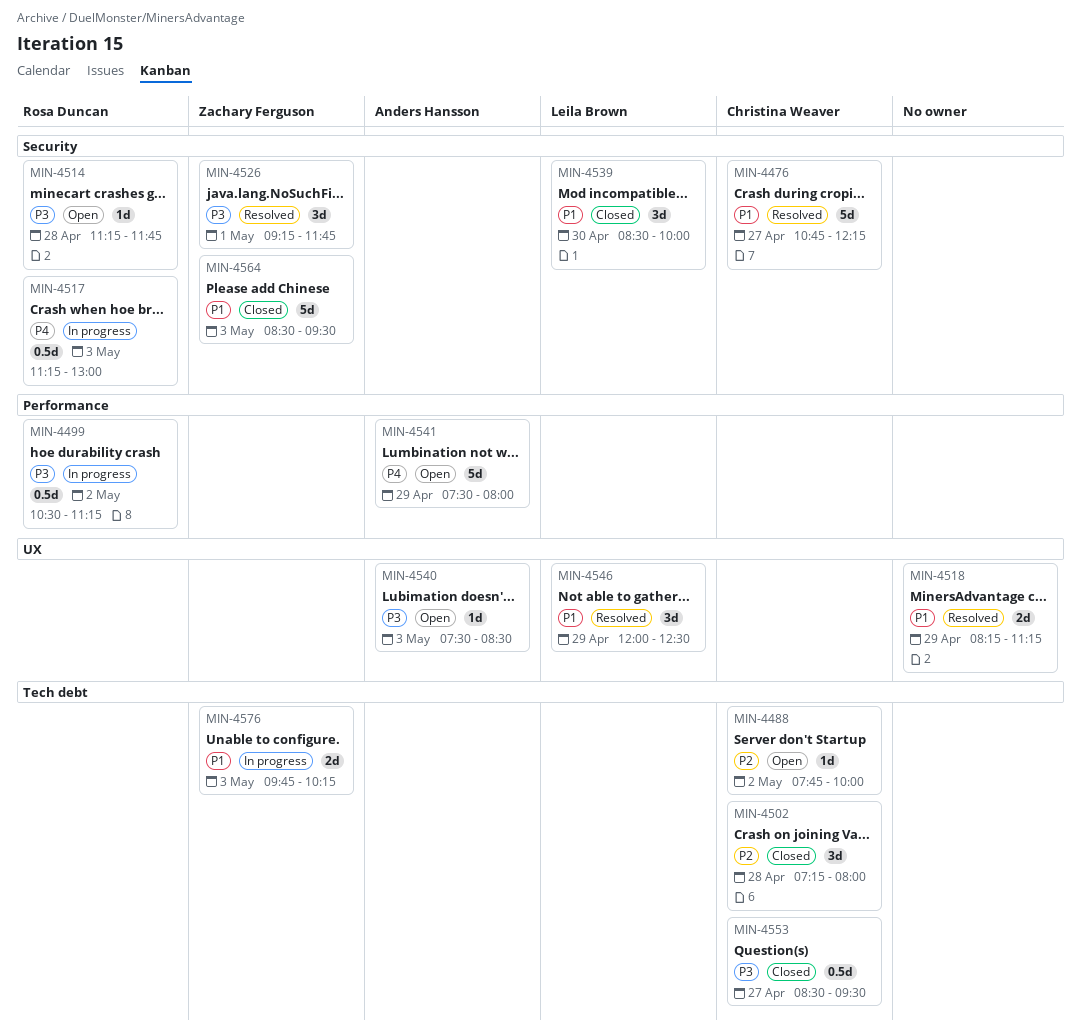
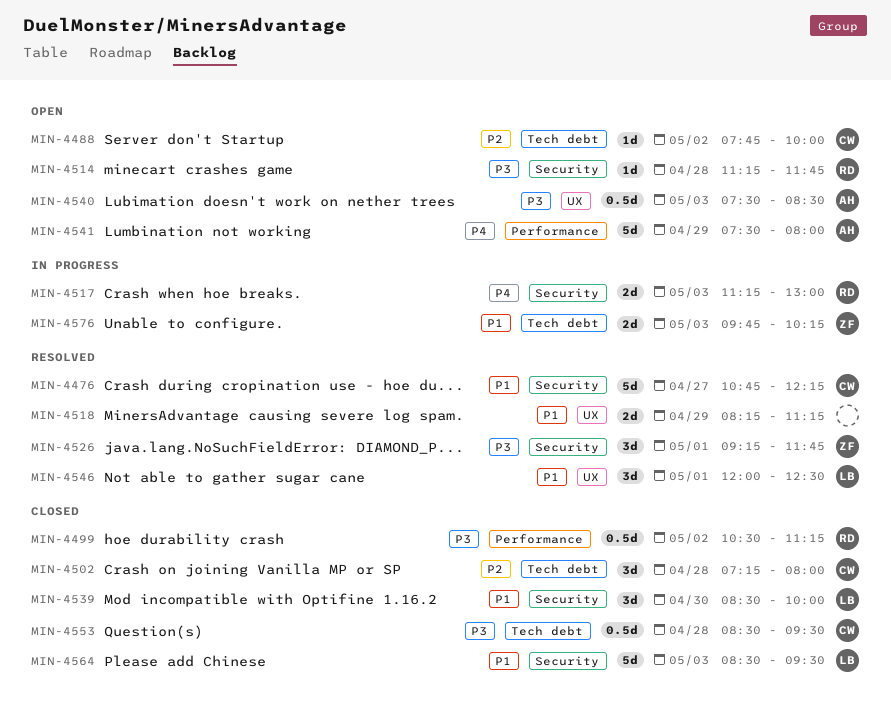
MIN-4499, status: In progress -> Closed
MIN-4517, estimate: 0.5d -> 2d
MIN-4540, estimate: 1d -> 0.5d
MIN-4546, day: Apr 29 -> May 1
MIN-4553, day: Apr 27 -> Apr 28
MIN-4564, owner: Zachary Ferguson -> Leila Brown

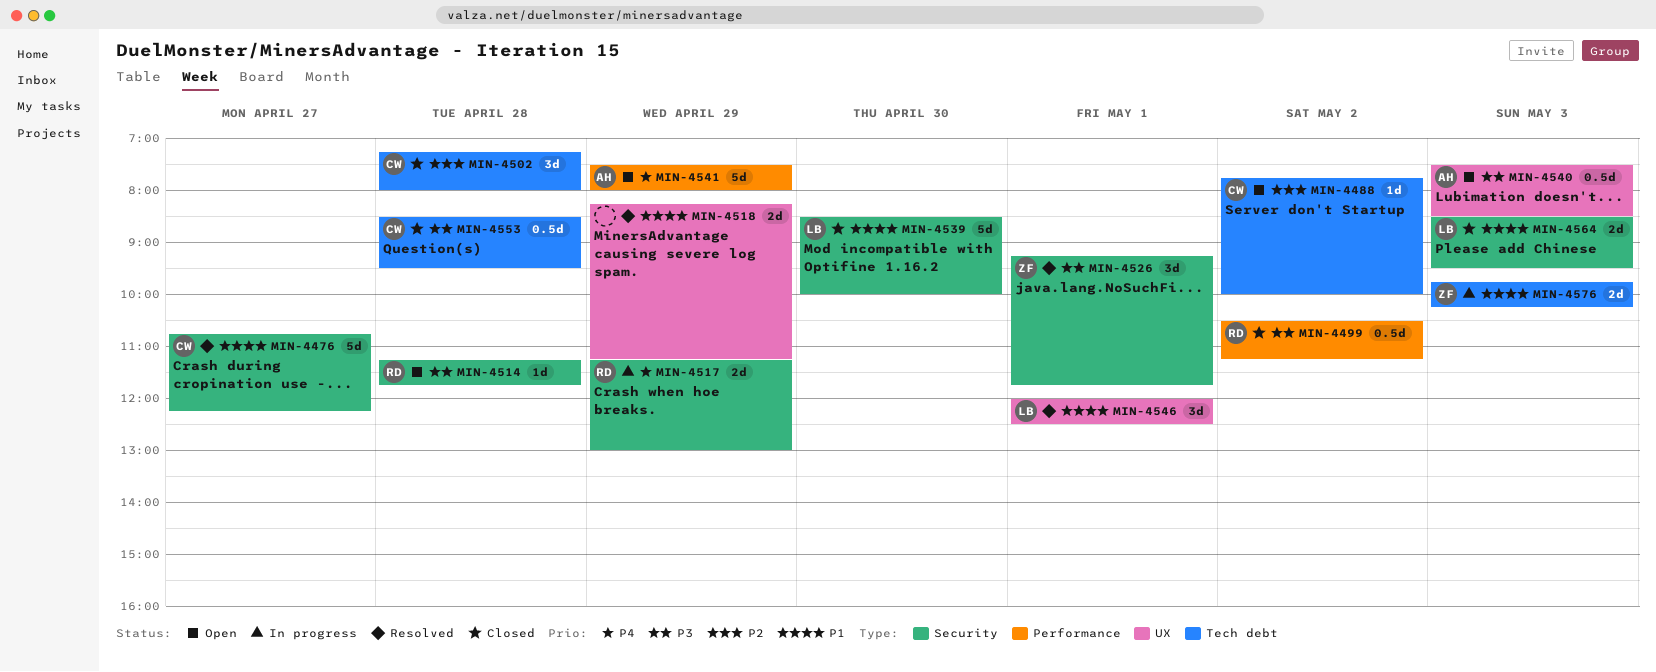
MIN-4517, day: May 3 -> Apr 29
MIN-4539, estimate: 3d -> 5d
MIN-4564, estimate: 5d -> 2d

